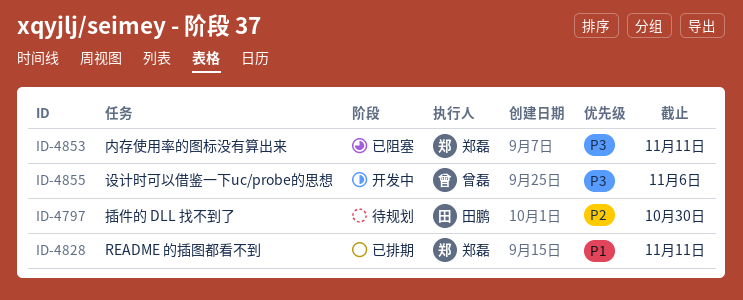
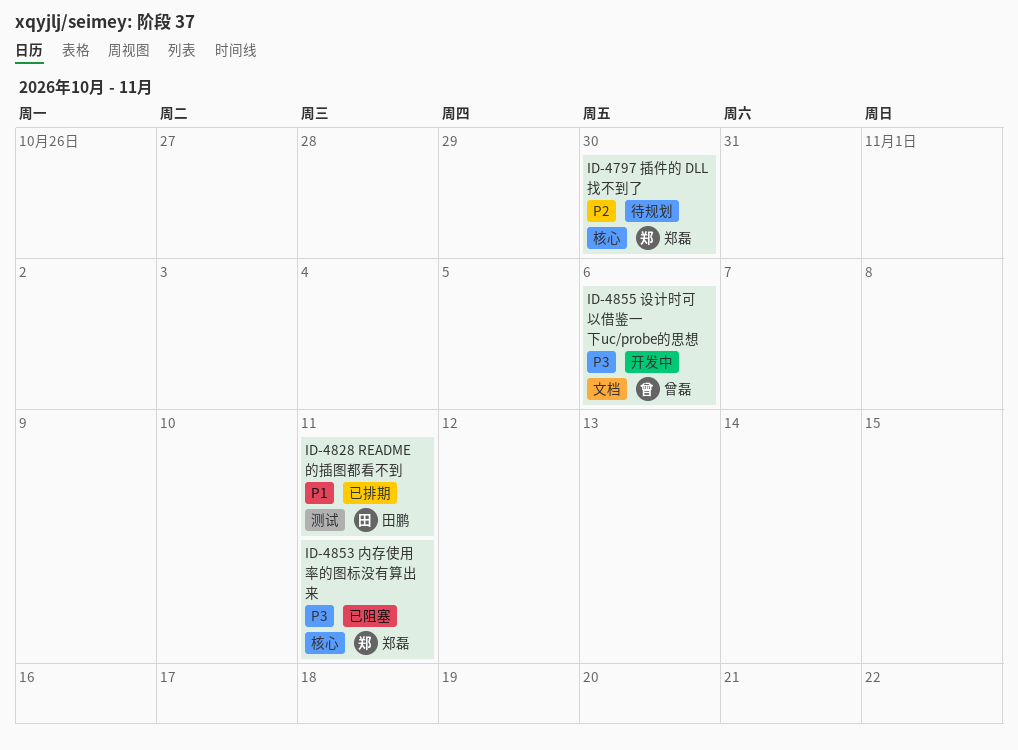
ID-4797, owner: 田鹏 -> 郑磊
ID-4828, owner: 郑磊 -> 田鹏

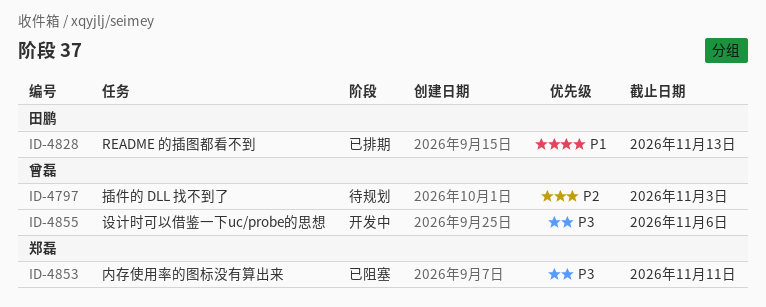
ID-4797, owner: 郑磊 -> 曾磊
ID-4797, due: Oct 30 -> Nov 3
ID-4828, due: Nov 11 -> Nov 13

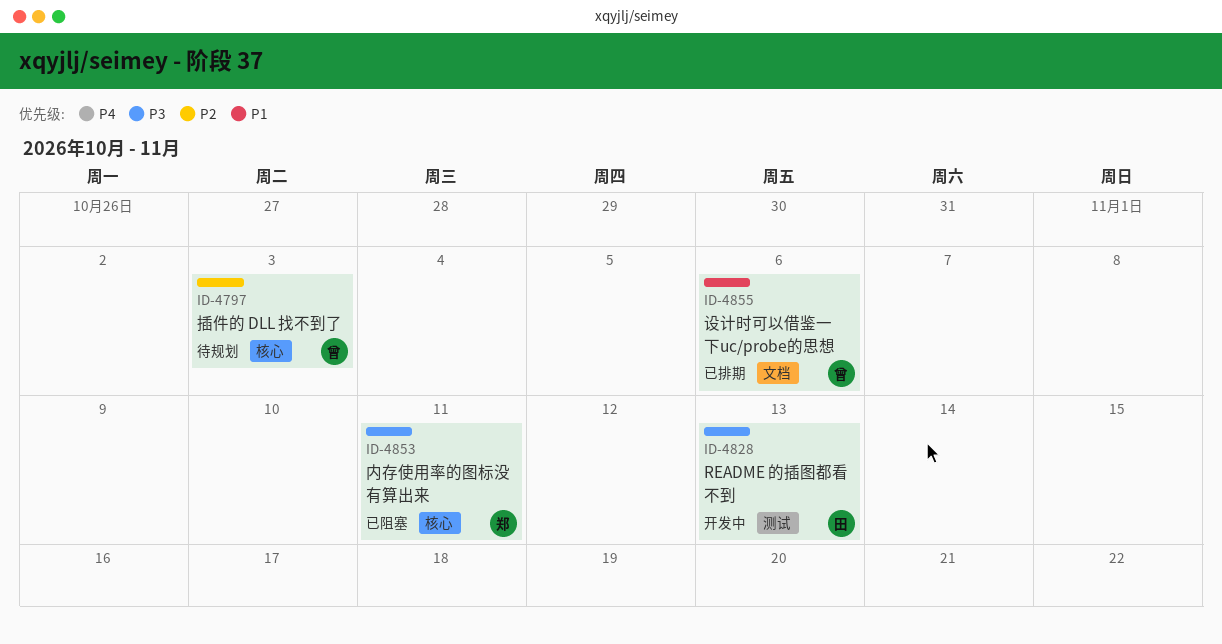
ID-4828, status: 已排期 -> 开发中
ID-4828, priority: P1 -> P3
ID-4855, status: 开发中 -> 已排期
ID-4855, priority: P3 -> P1

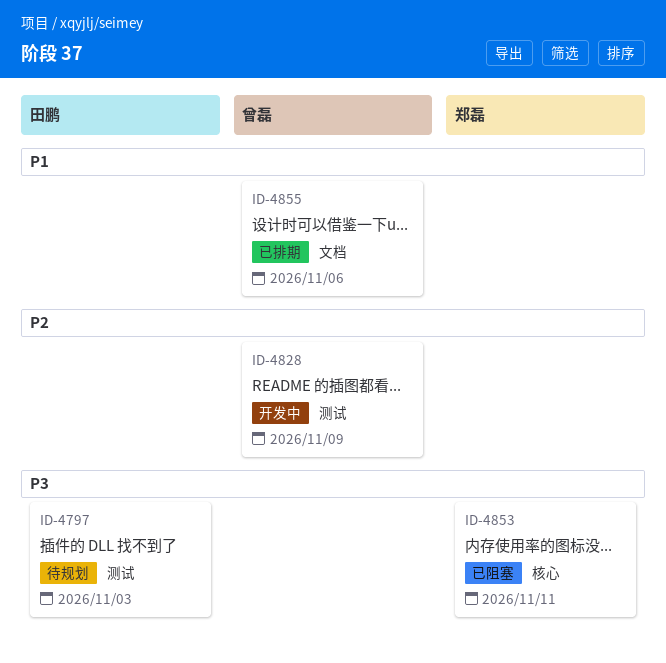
ID-4797, owner: 曾磊 -> 田鹏
ID-4797, priority: P2 -> P3
ID-4797, label: 核心 -> 测试
ID-4828, owner: 田鹏 -> 曾磊
ID-4828, priority: P3 -> P2
ID-4828, due: Nov 13 -> Nov 9

